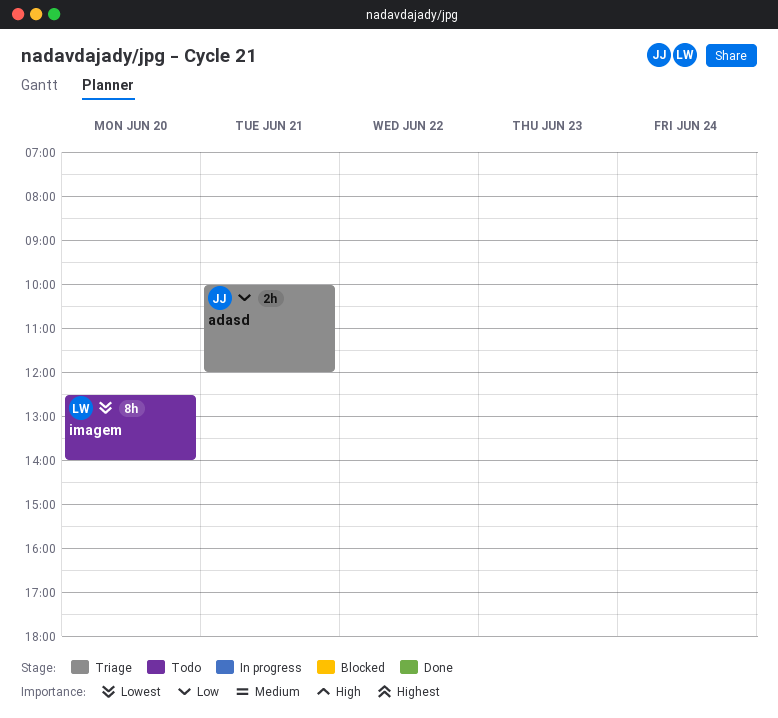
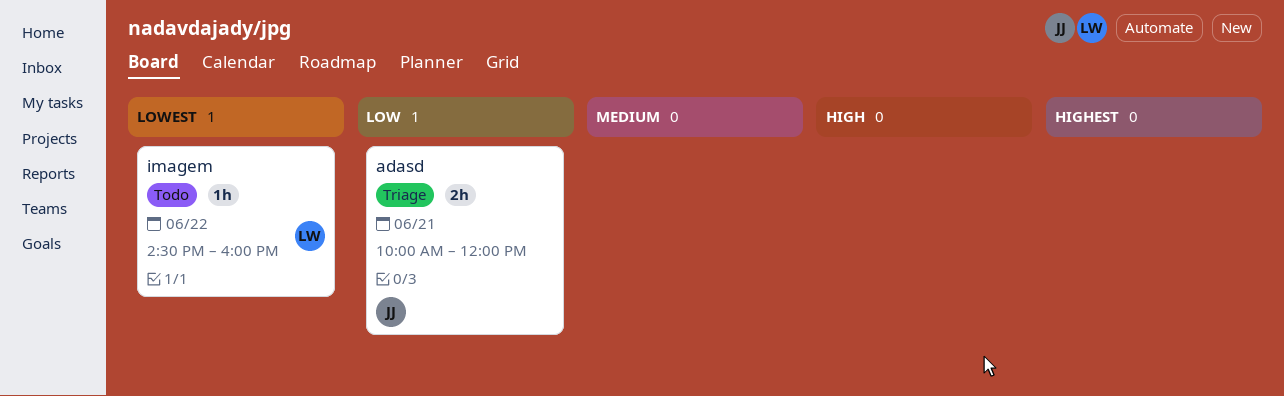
imagem, estimate: 8h -> 1h
imagem, day: Jun 20 -> Jun 22
imagem, begins: 12:30 -> 14:30
imagem, ends: 14:00 -> 16:00

